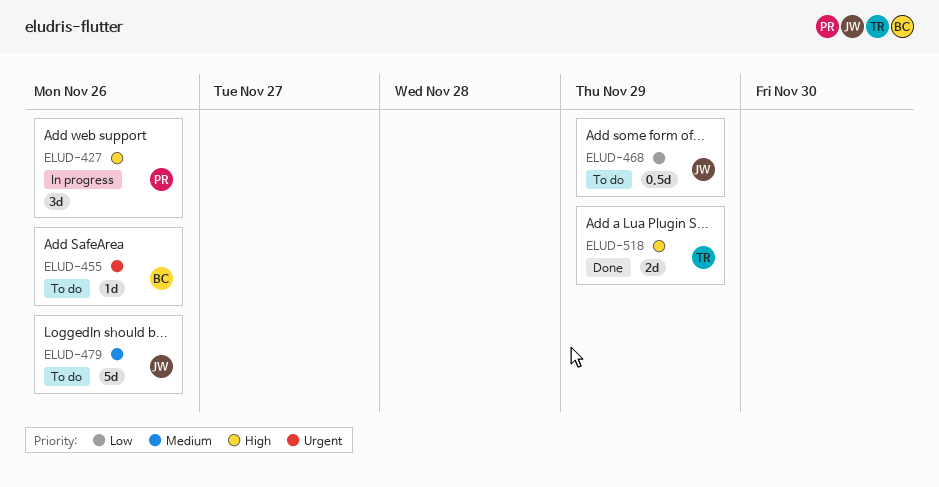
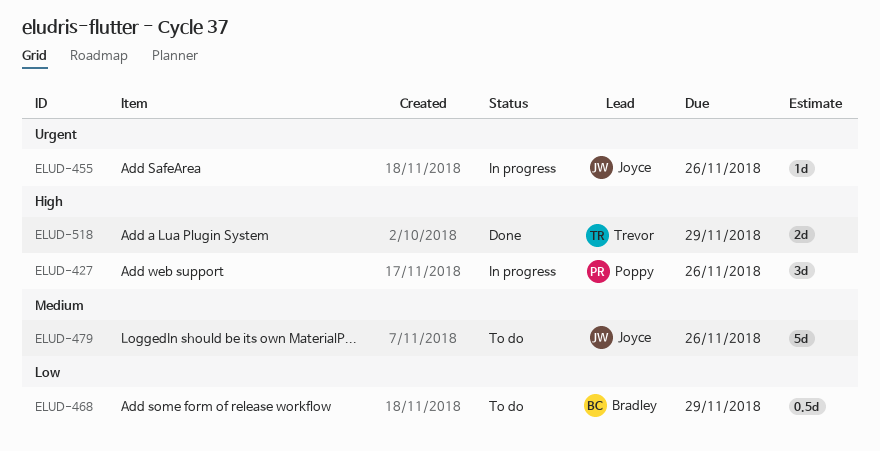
ELUD-455, status: To do -> In progress
ELUD-455, owner: Bradley -> Joyce
ELUD-468, owner: Joyce -> Bradley

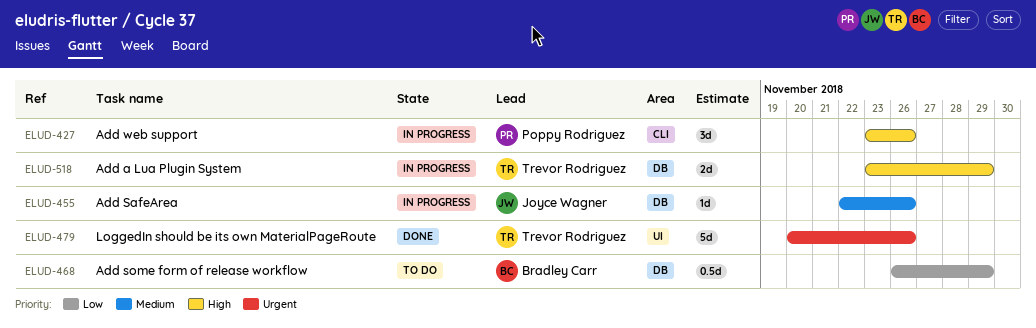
ELUD-455, priority: Urgent -> Medium
ELUD-479, status: To do -> Done
ELUD-479, owner: Joyce Wagner -> Trevor Rodriguez
ELUD-479, priority: Medium -> Urgent
ELUD-518, status: Done -> In progress

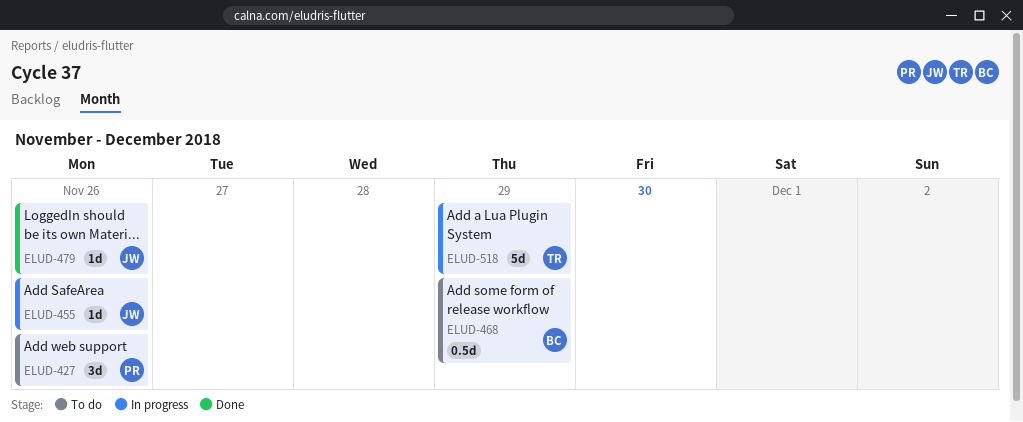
ELUD-427, status: In progress -> To do
ELUD-479, owner: Trevor Rodriguez -> Joyce Wagner
ELUD-479, estimate: 5d -> 1d
ELUD-518, estimate: 2d -> 5d

